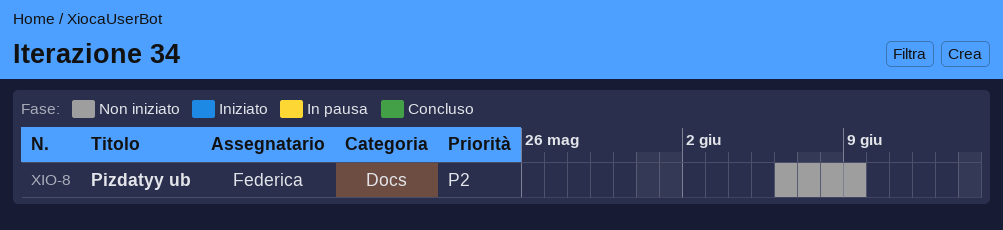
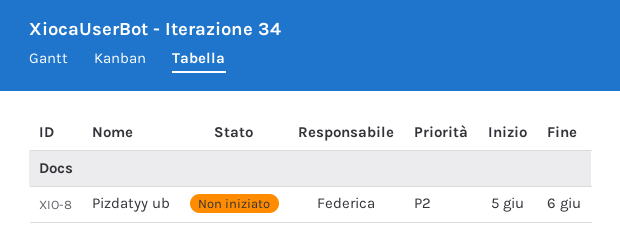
XIO-8, start: Jun 6 -> Jun 5
XIO-8, due: Jun 9 -> Jun 6

